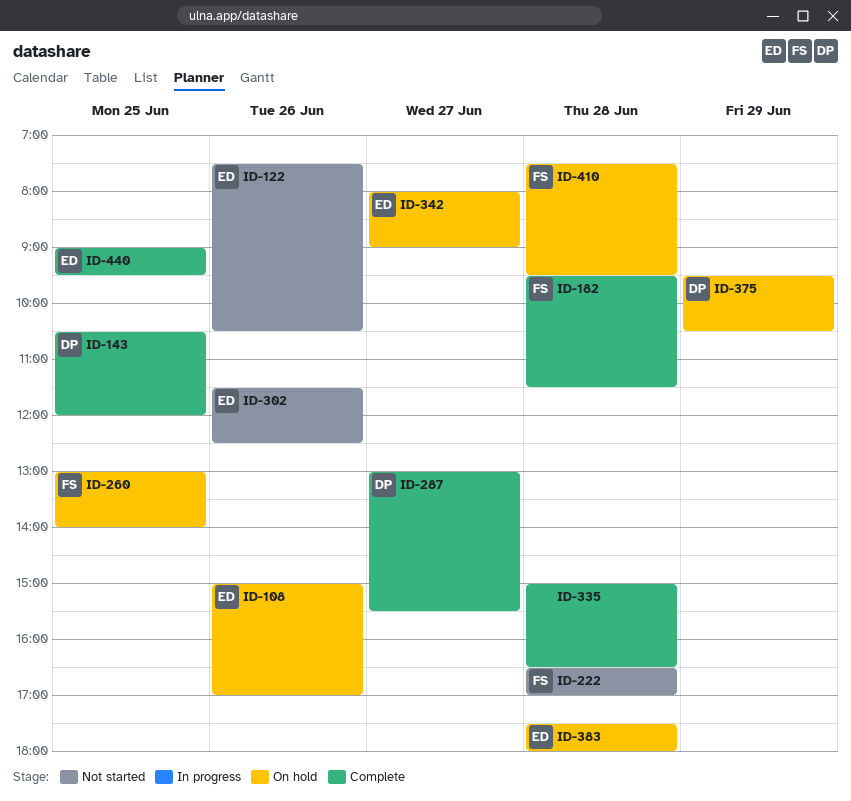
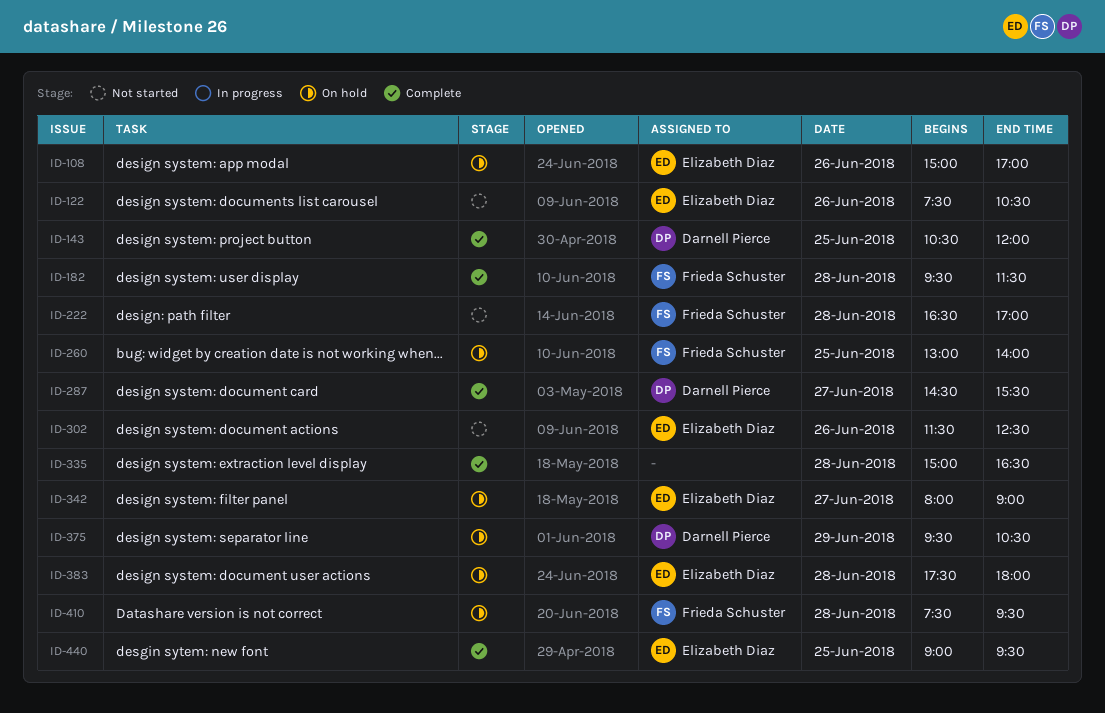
ID-287, begins: 13:00 -> 14:30

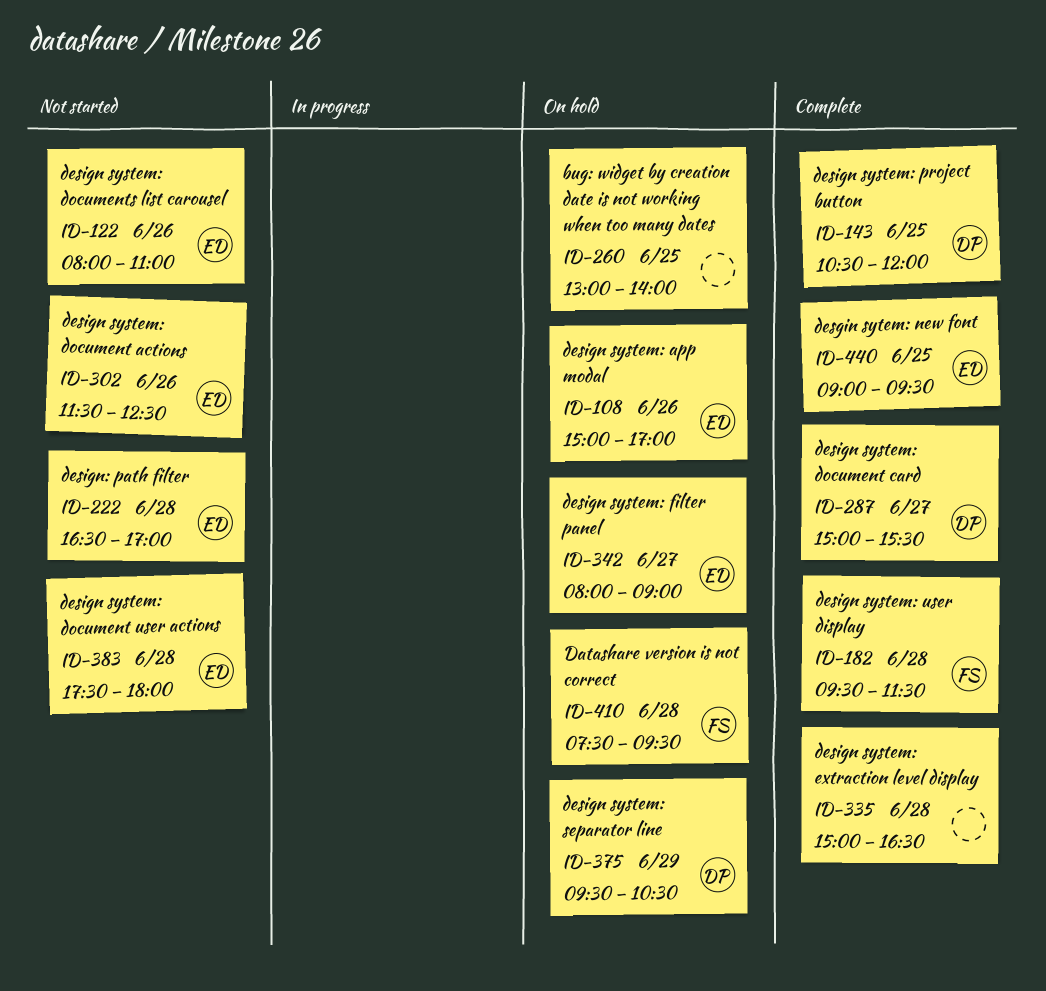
ID-122, begins: 07:30 -> 08:00
ID-122, ends: 10:30 -> 11:00
ID-222, owner: Frieda Schuster -> Elizabeth Diaz
ID-260, owner: Frieda Schuster -> none
ID-287, begins: 14:30 -> 15:00
ID-383, status: On hold -> Not started

